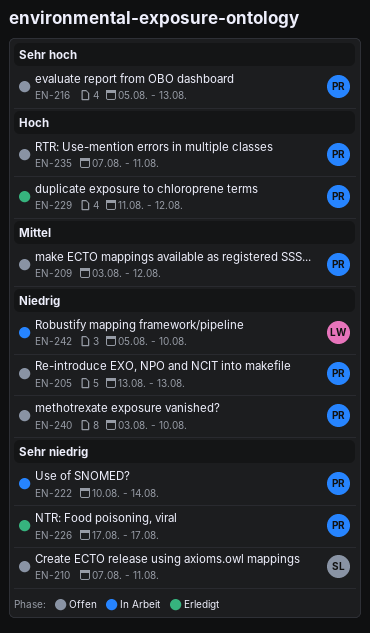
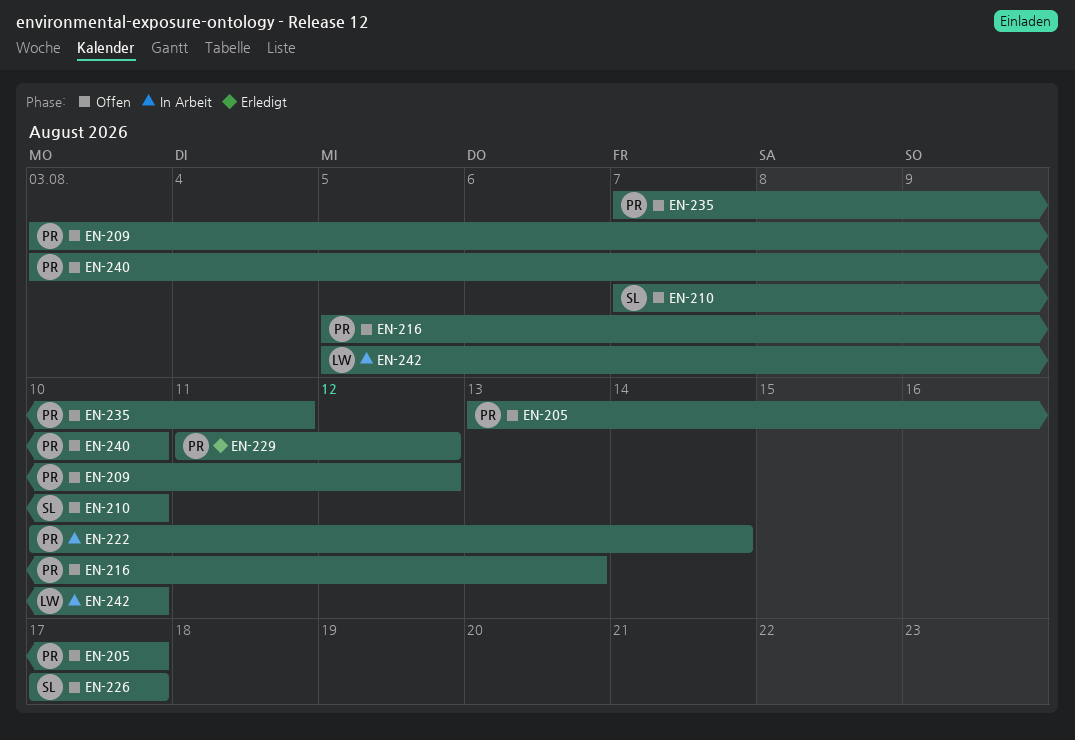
EN-205, due: Aug 13 -> Aug 17
EN-210, due: Aug 11 -> Aug 10
EN-226, status: Erledigt -> Offen
EN-226, owner: PR -> SL

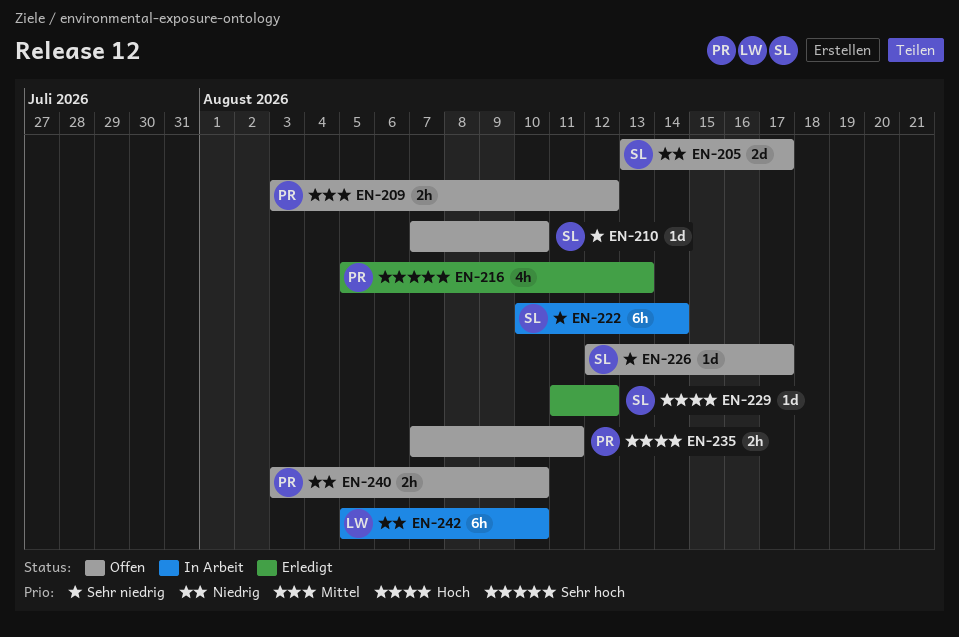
EN-205, owner: PR -> SL
EN-216, status: Offen -> Erledigt
EN-222, owner: PR -> SL
EN-226, start: Aug 17 -> Aug 12
EN-229, owner: PR -> SL

